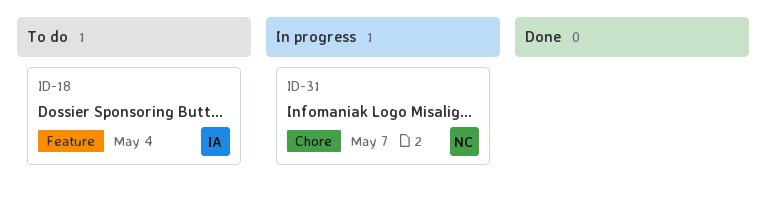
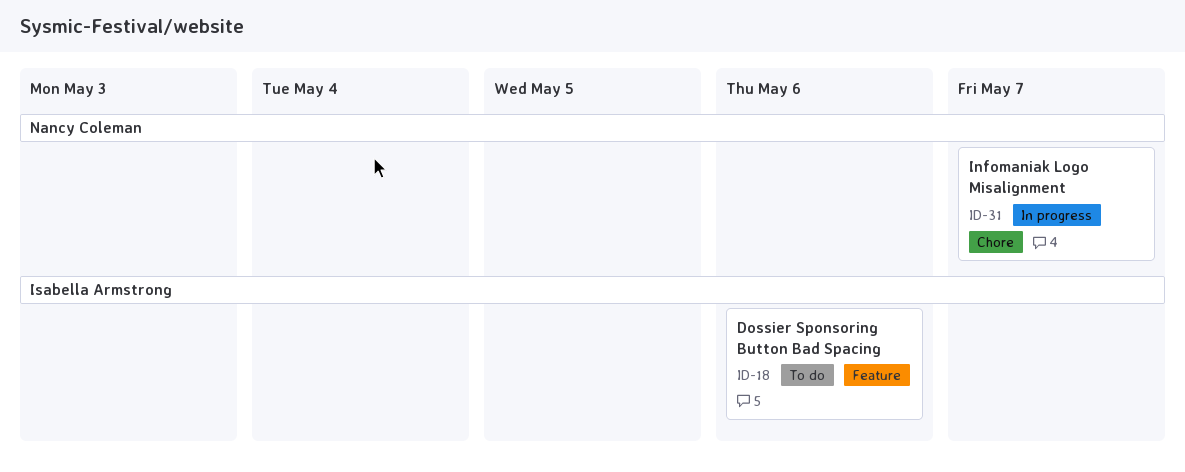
ID-18, due: May 4 -> May 6

